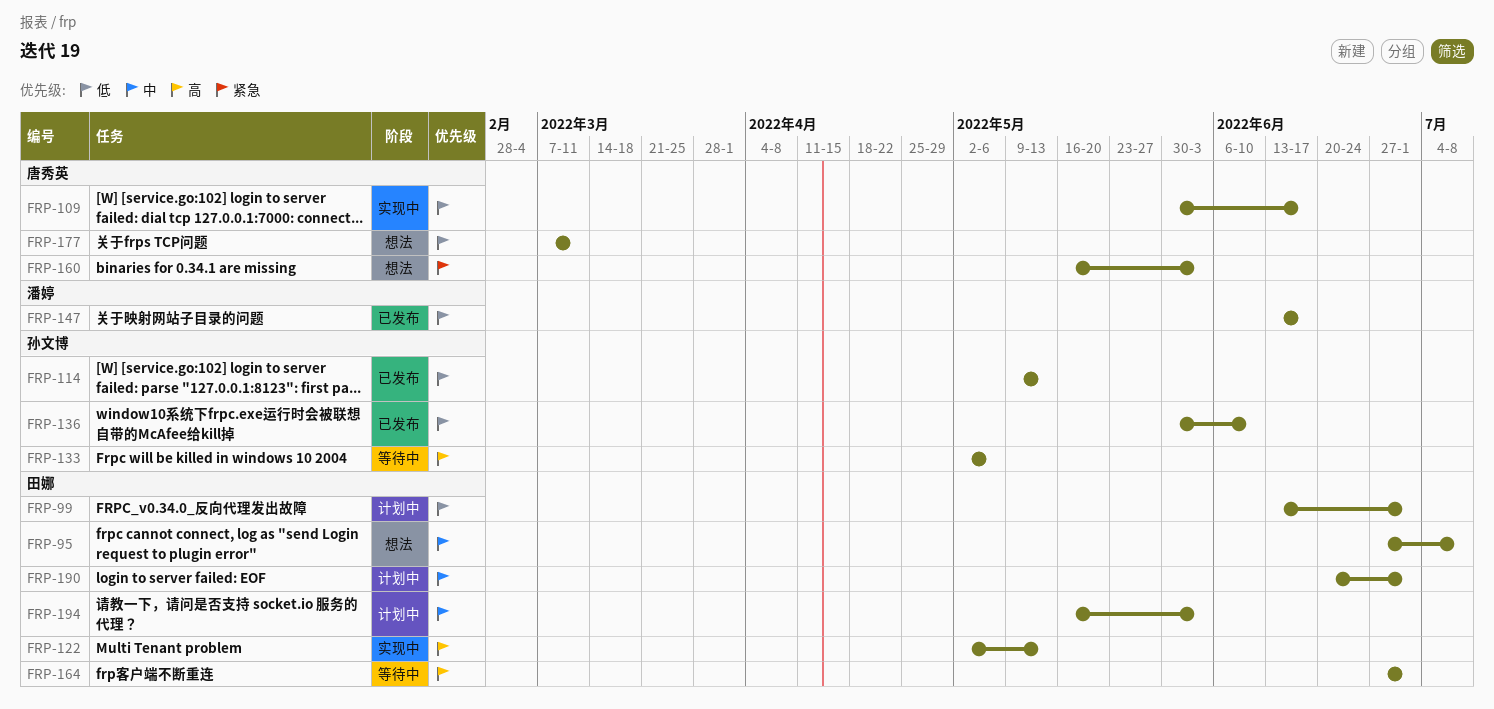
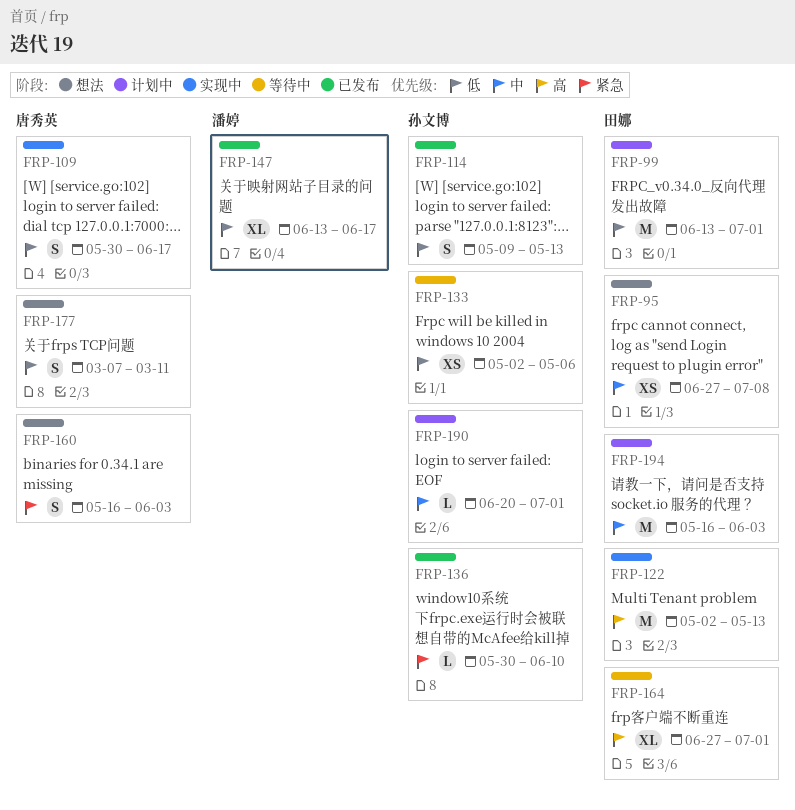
FRP-133, priority: 高 -> 低
FRP-136, priority: 低 -> 紧急
FRP-190, owner: 田娜 -> 孙文博

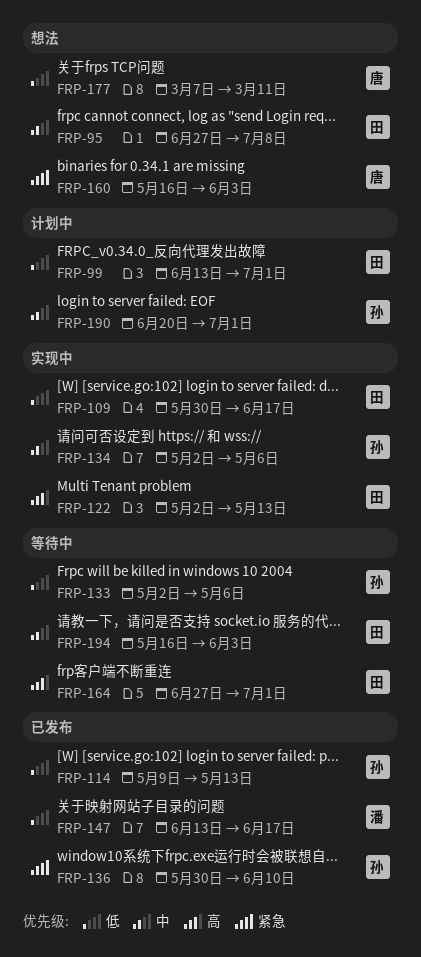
FRP-109, owner: 唐秀英 -> 田娜
FRP-134: none -> present
FRP-194, status: 计划中 -> 等待中

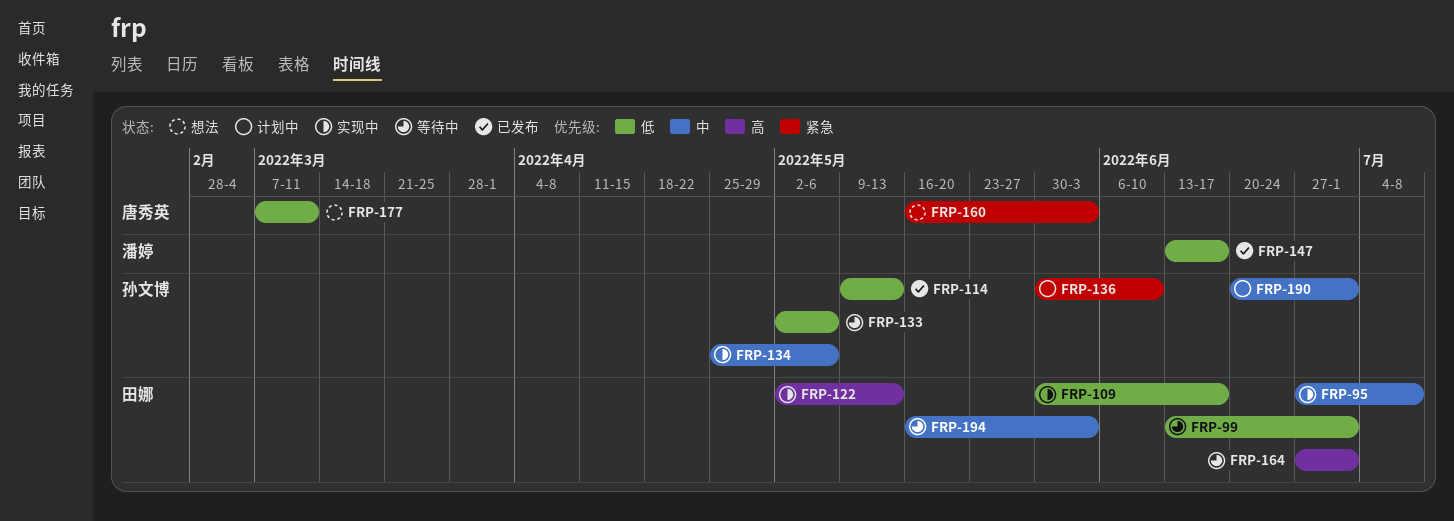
FRP-95, status: 想法 -> 实现中
FRP-99, status: 计划中 -> 等待中
FRP-134, start: May 2 -> Apr 25
FRP-136, status: 已发布 -> 计划中

